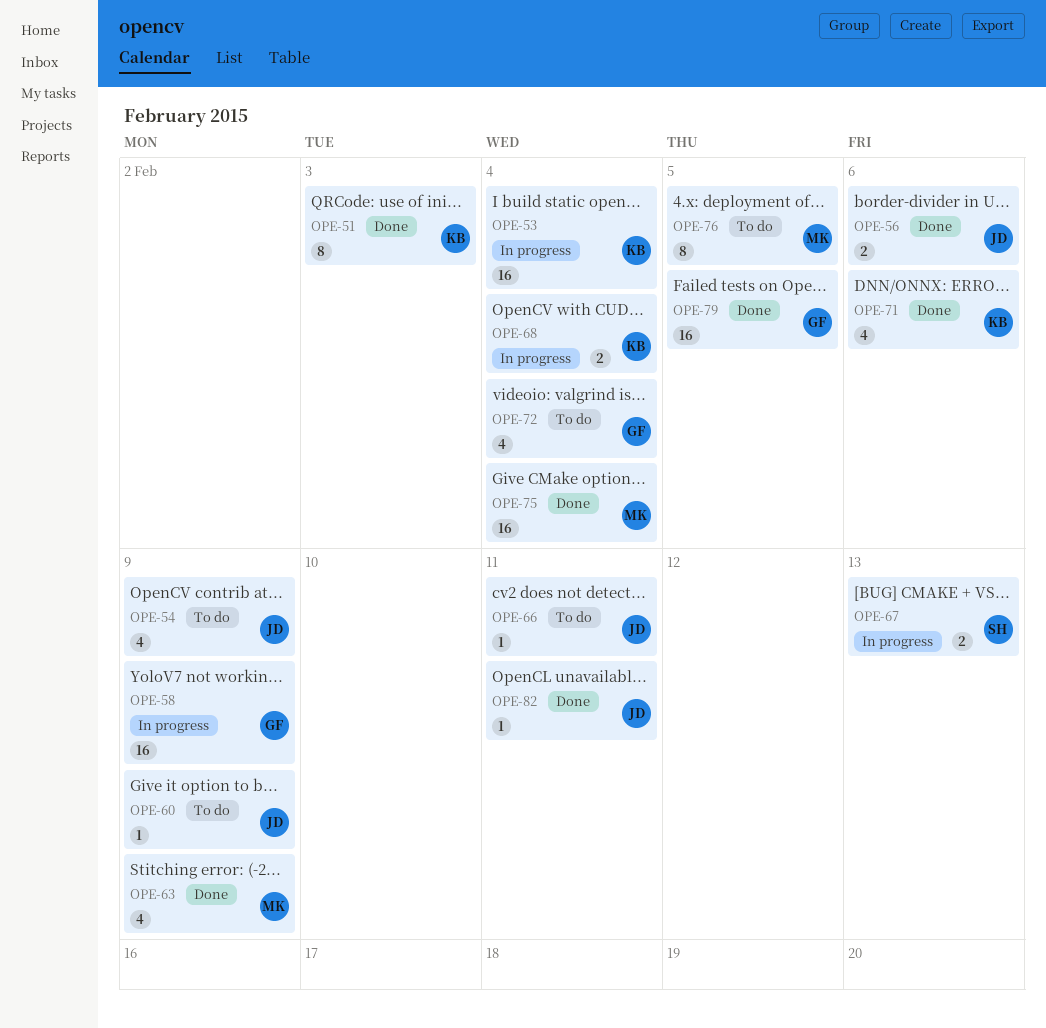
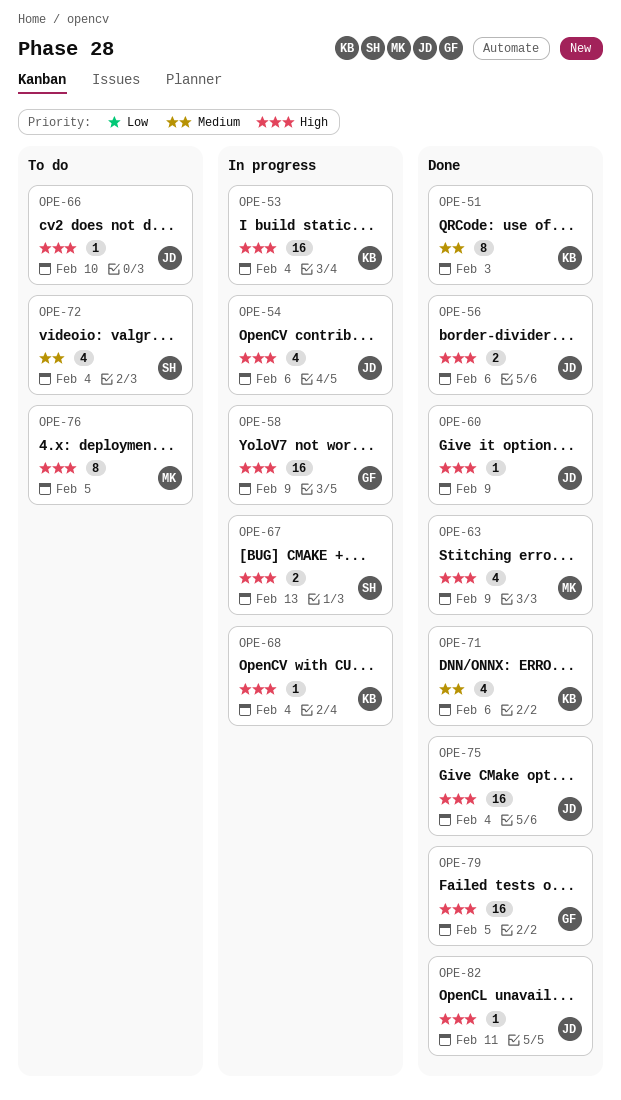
OPE-54, status: To do -> In progress
OPE-54, due: Feb 9 -> Feb 6
OPE-60, status: To do -> Done
OPE-66, due: Feb 11 -> Feb 10
OPE-68, estimate: 2 -> 1
OPE-72, owner: GF -> SH
OPE-75, owner: MK -> JD

